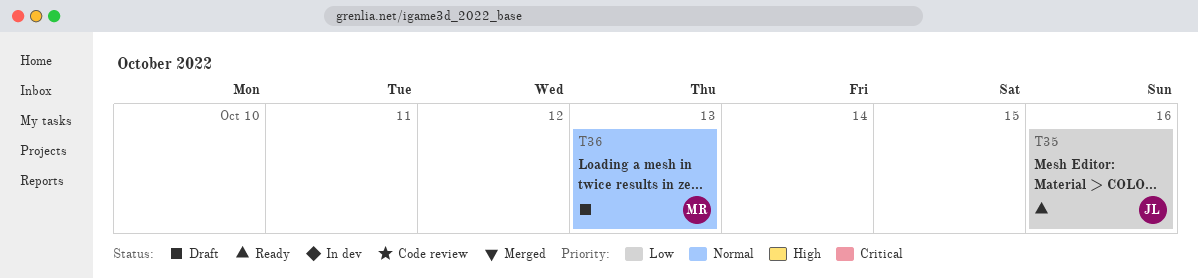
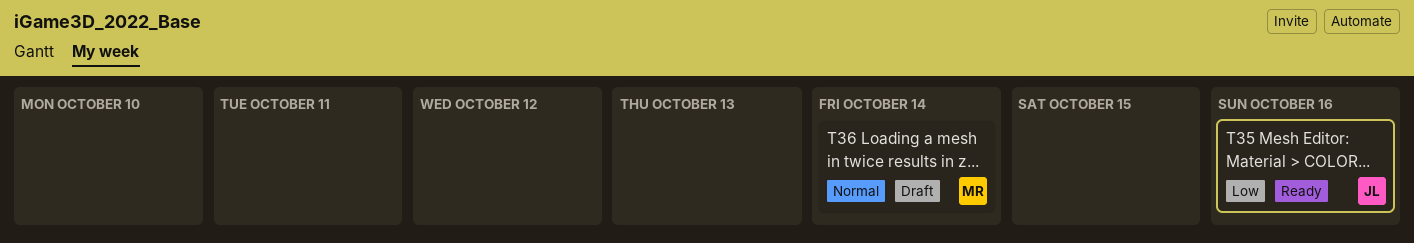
T36, due: Oct 13 -> Oct 14

